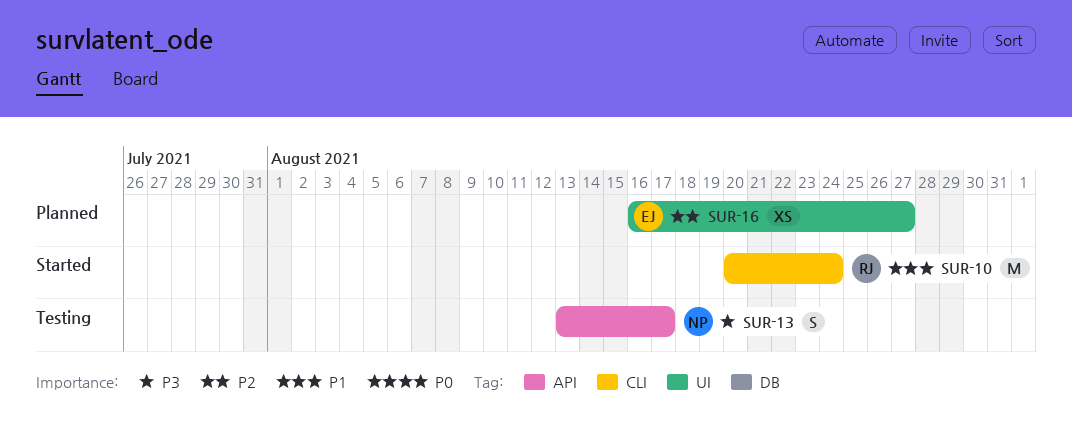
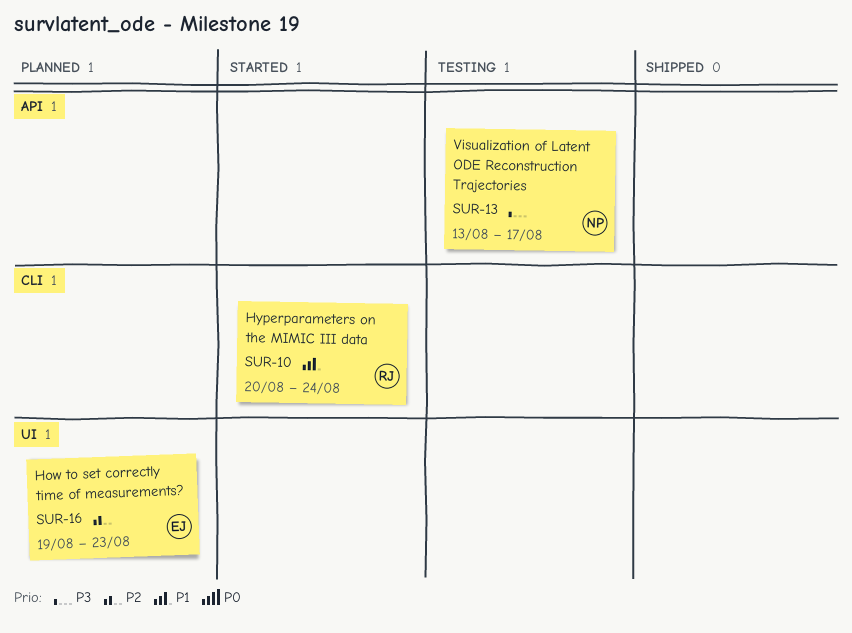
SUR-16, start: Aug 16 -> Aug 19
SUR-16, due: Aug 27 -> Aug 23

